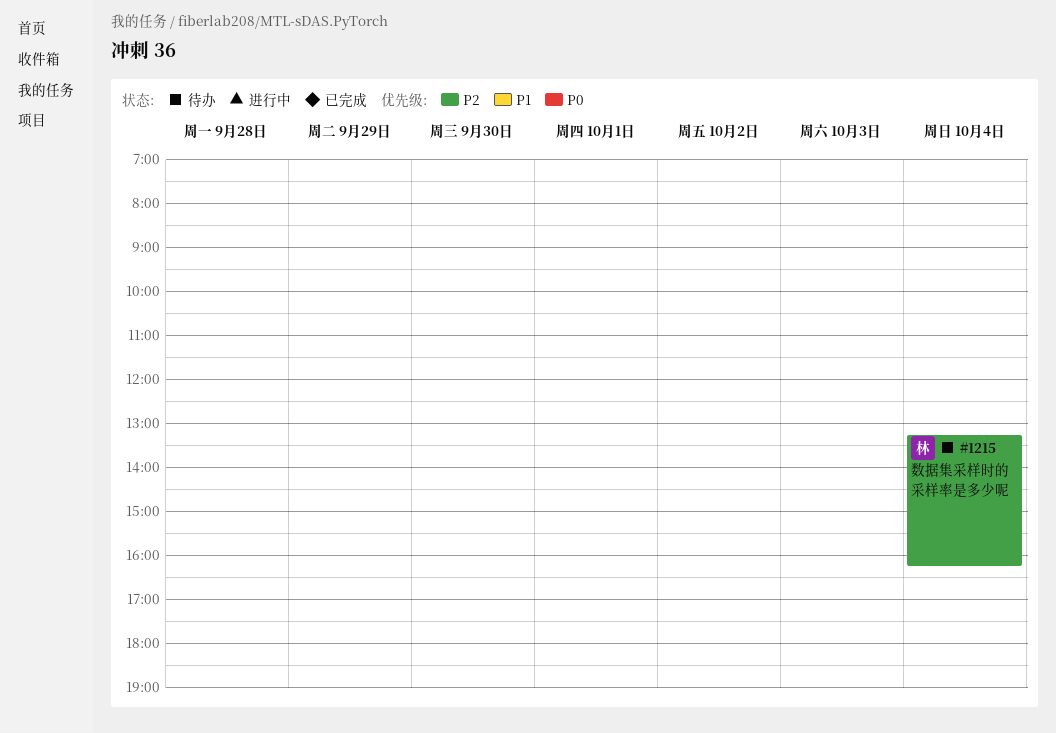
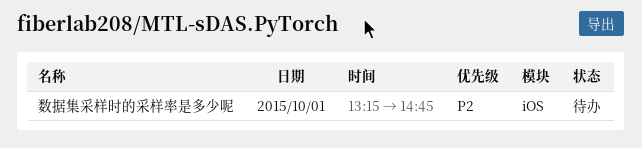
数据集采样时的采样率是多少呢, day: Oct 4 -> Oct 1
数据集采样时的采样率是多少呢, ends: 16:15 -> 14:45

